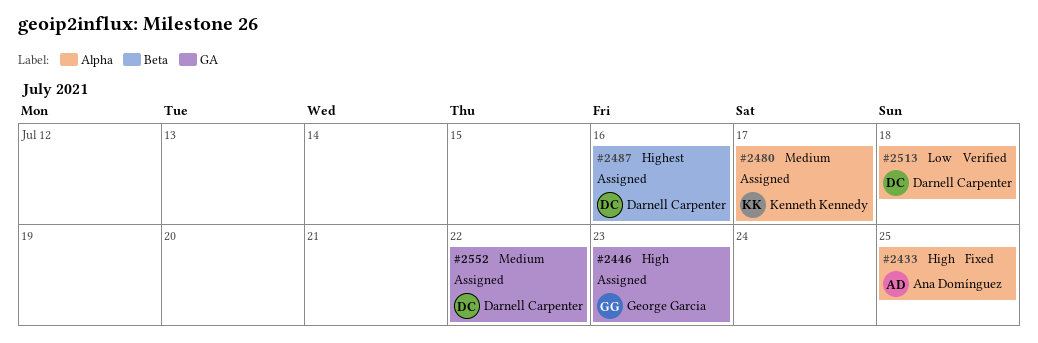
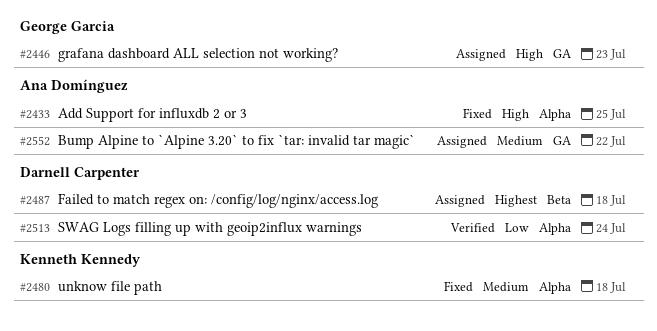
#2480, status: Assigned -> Fixed
#2480, due: Jul 17 -> Jul 18
#2487, due: Jul 16 -> Jul 18
#2513, due: Jul 18 -> Jul 24
#2552, owner: Darnell Carpenter -> Ana Domínguez

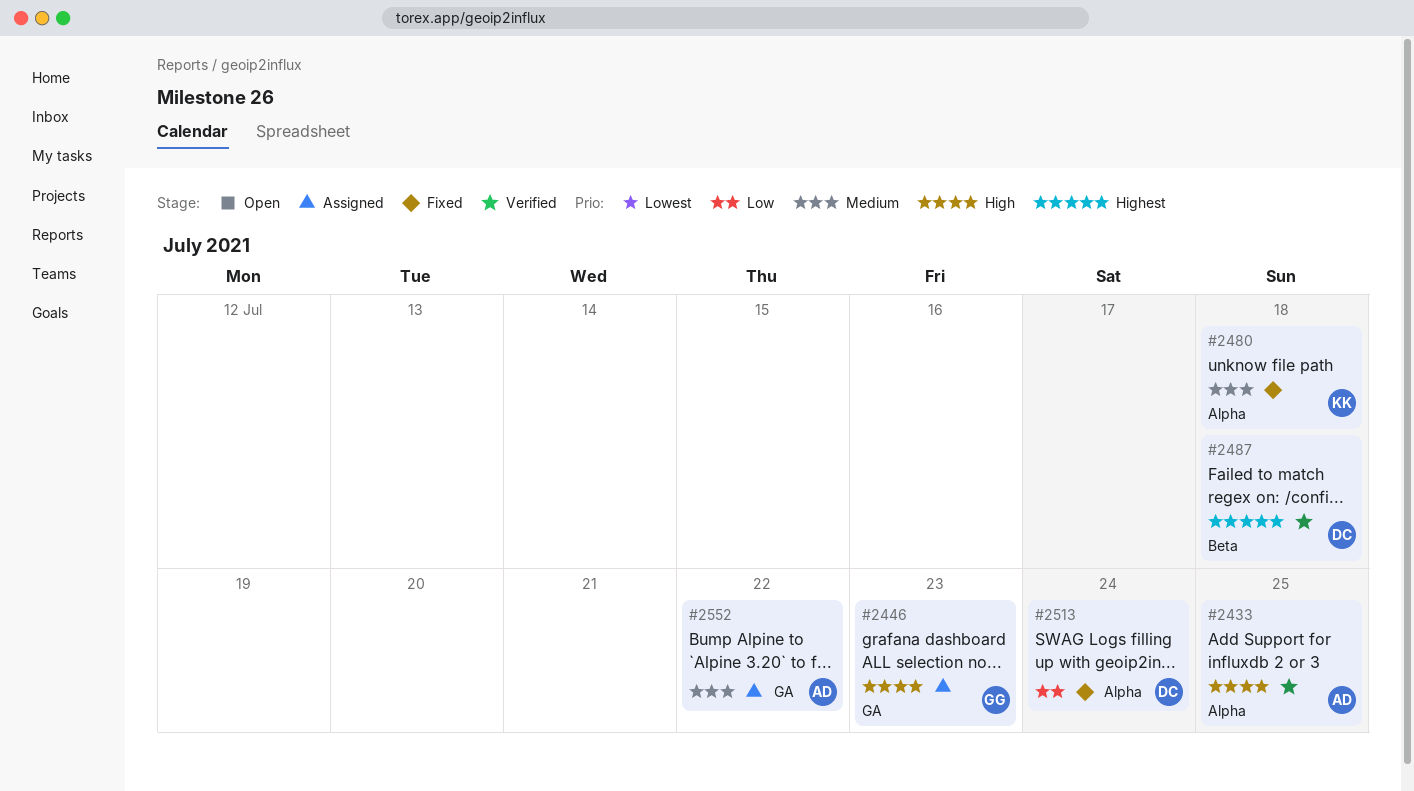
#2433, status: Fixed -> Verified
#2487, status: Assigned -> Verified
#2513, status: Verified -> Fixed

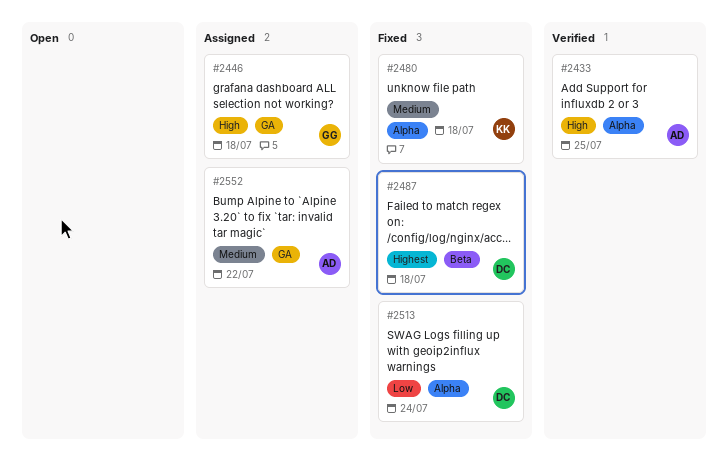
#2446, due: Jul 23 -> Jul 18
#2487, status: Verified -> Fixed

